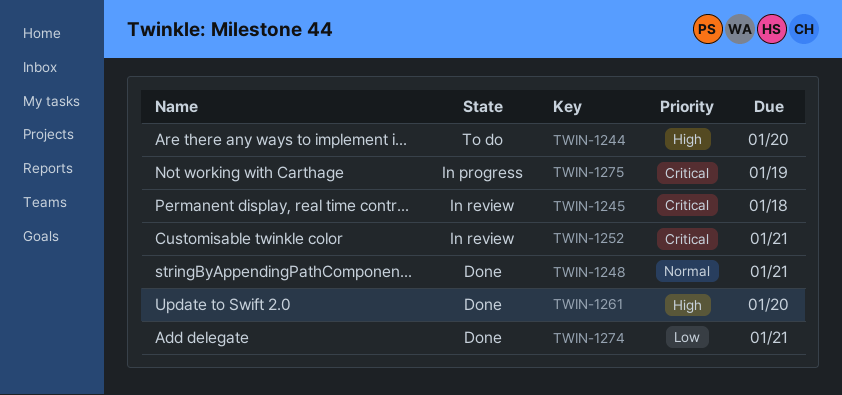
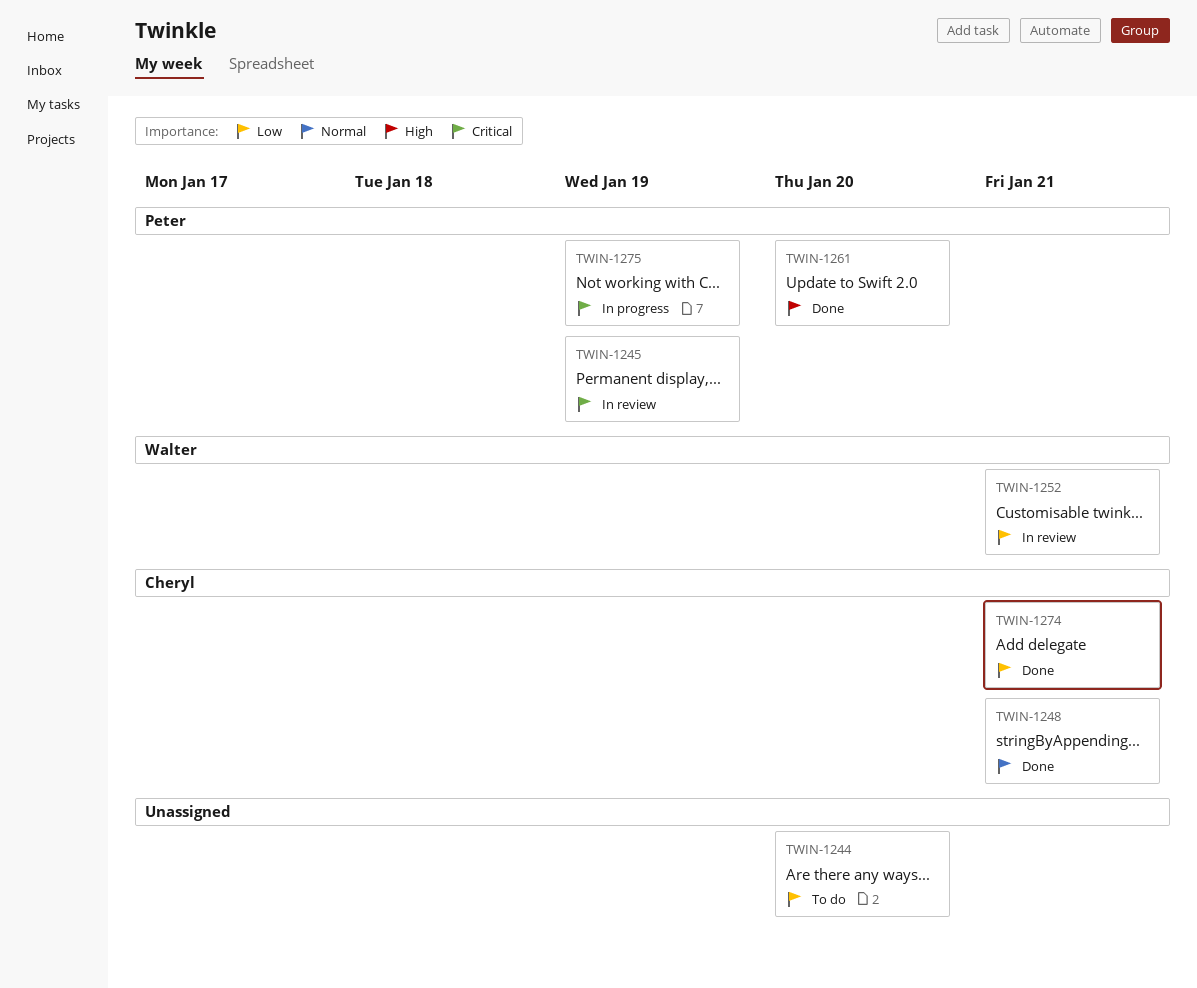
TWIN-1244, priority: High -> Low
TWIN-1245, due: Jan 18 -> Jan 19
TWIN-1252, priority: Critical -> Low

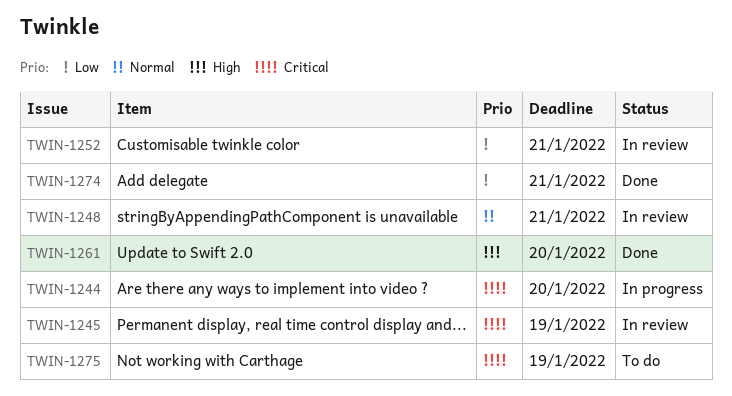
TWIN-1244, status: To do -> In progress
TWIN-1244, priority: Low -> Critical
TWIN-1248, status: Done -> In review
TWIN-1275, status: In progress -> To do

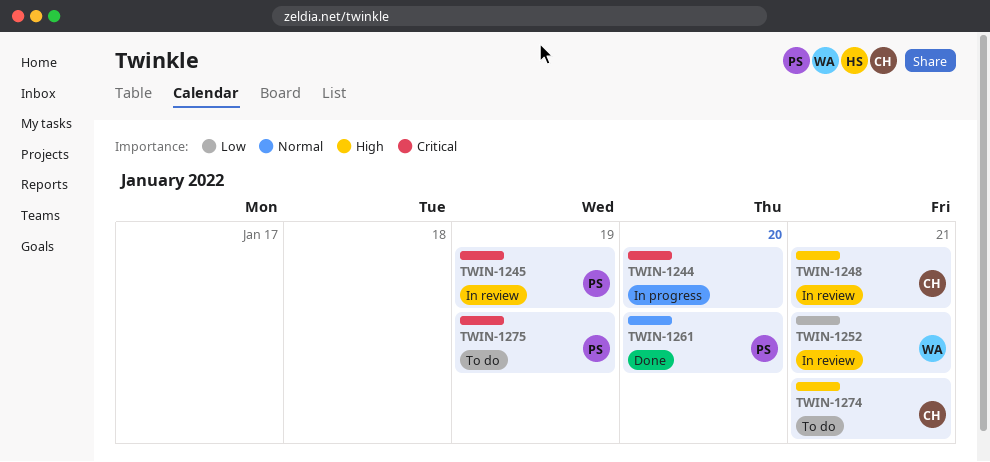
TWIN-1248, priority: Normal -> High
TWIN-1261, priority: High -> Normal
TWIN-1274, status: Done -> To do
TWIN-1274, priority: Low -> High

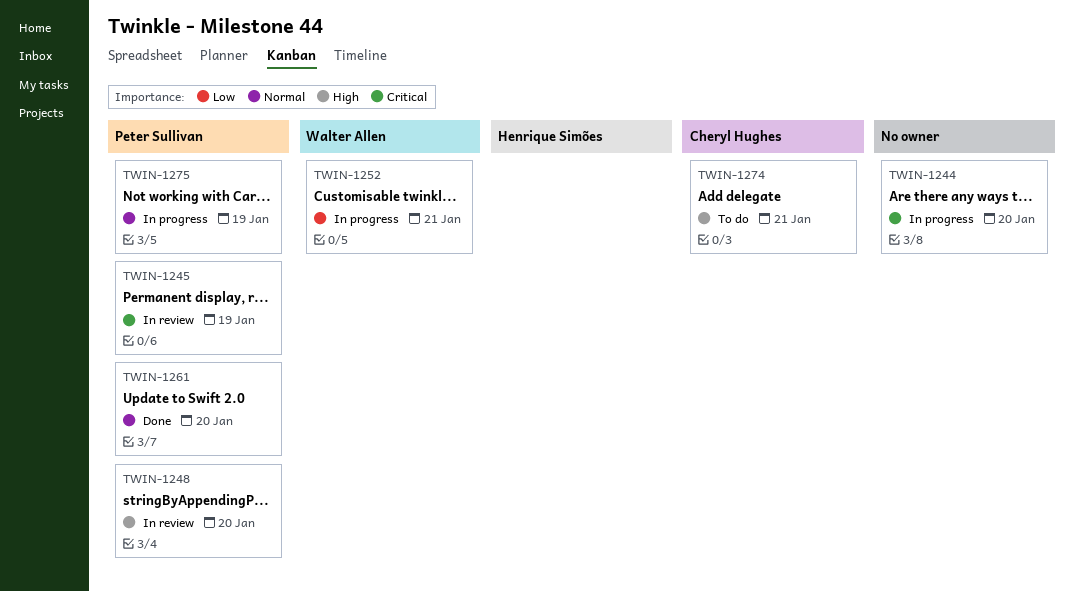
TWIN-1248, owner: Cheryl Hughes -> Peter Sullivan
TWIN-1248, due: Jan 21 -> Jan 20
TWIN-1252, status: In review -> In progress
TWIN-1275, status: To do -> In progress
TWIN-1275, priority: Critical -> Normal

